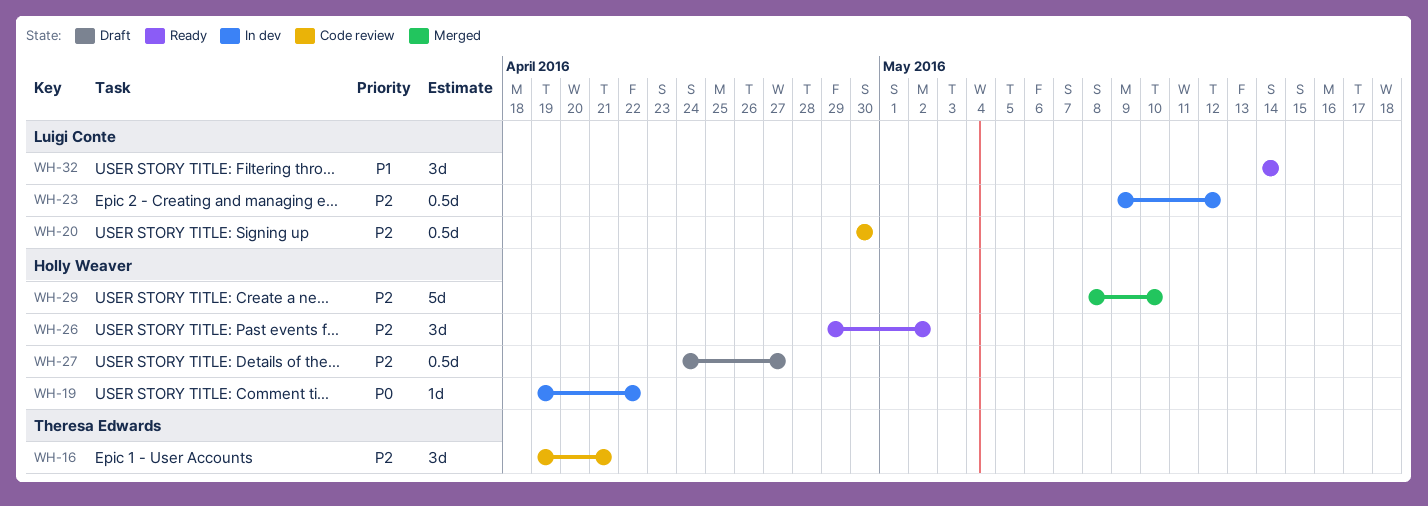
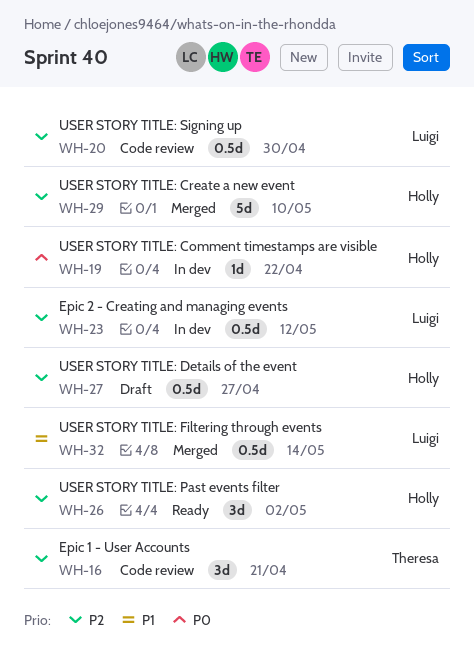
WH-32, status: Ready -> Merged
WH-32, estimate: 3d -> 0.5d

